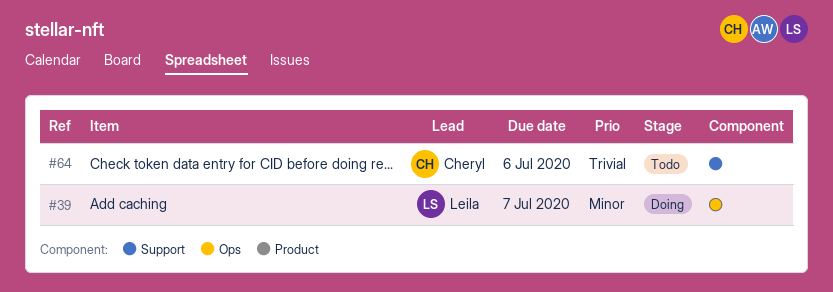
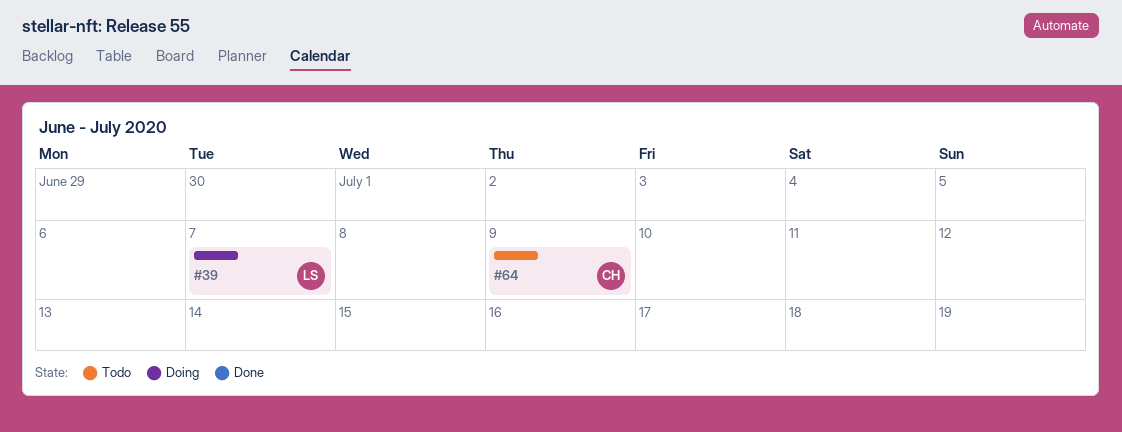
#64, due: Jul 6 -> Jul 9

